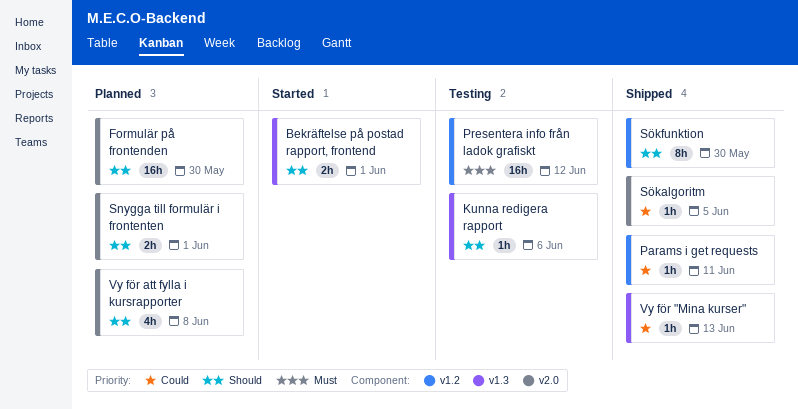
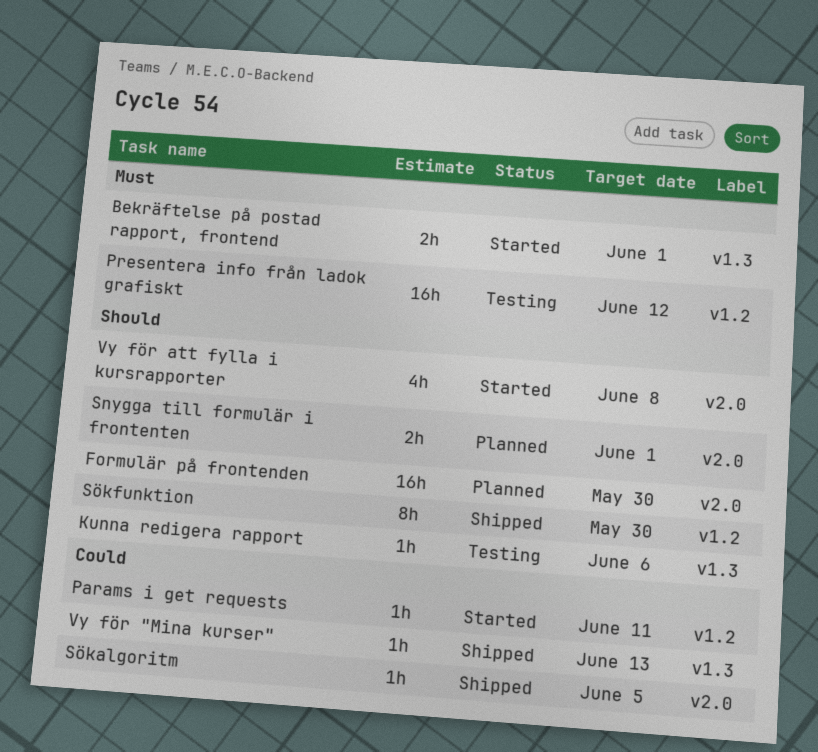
Bekräftelse på postad rapport, frontend, priority: Should -> Must
Params i get requests, status: Shipped -> Started
Vy för att fylla i kursrapporter, status: Planned -> Started

